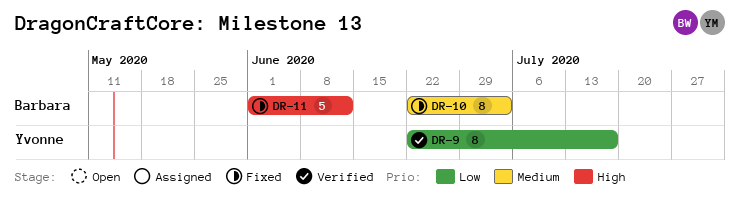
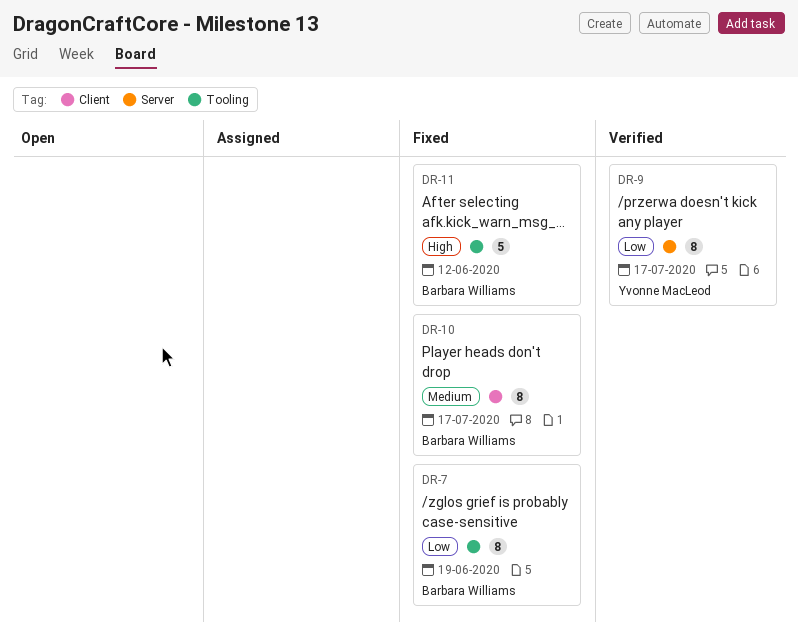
DR-7: none -> present
DR-10, due: Jul 3 -> Jul 17

